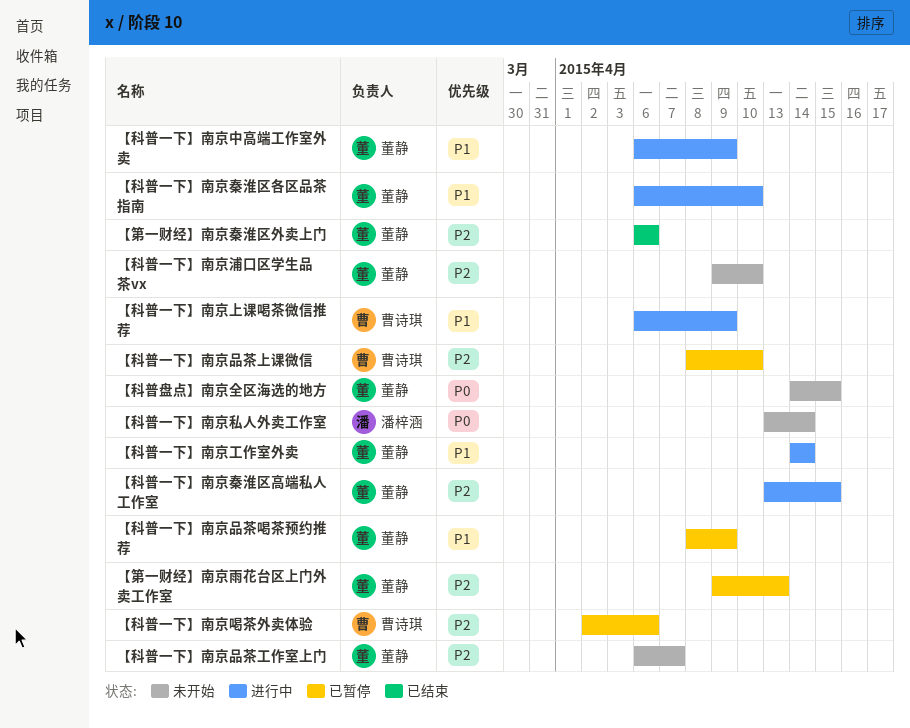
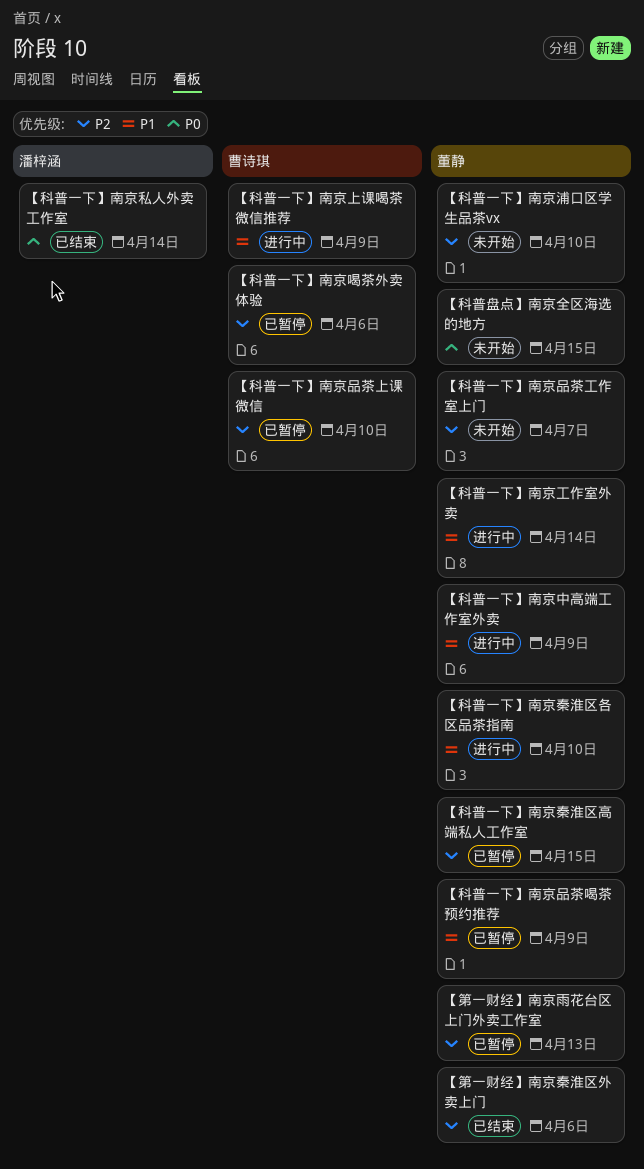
【科普一下】南京私人外卖工作室, status: 未开始 -> 已结束
【科普一下】南京秦淮区高端私人工作室, status: 进行中 -> 已暂停

